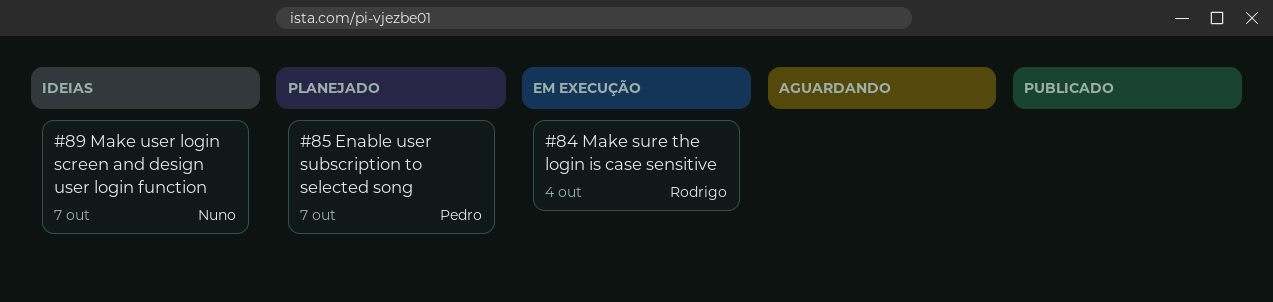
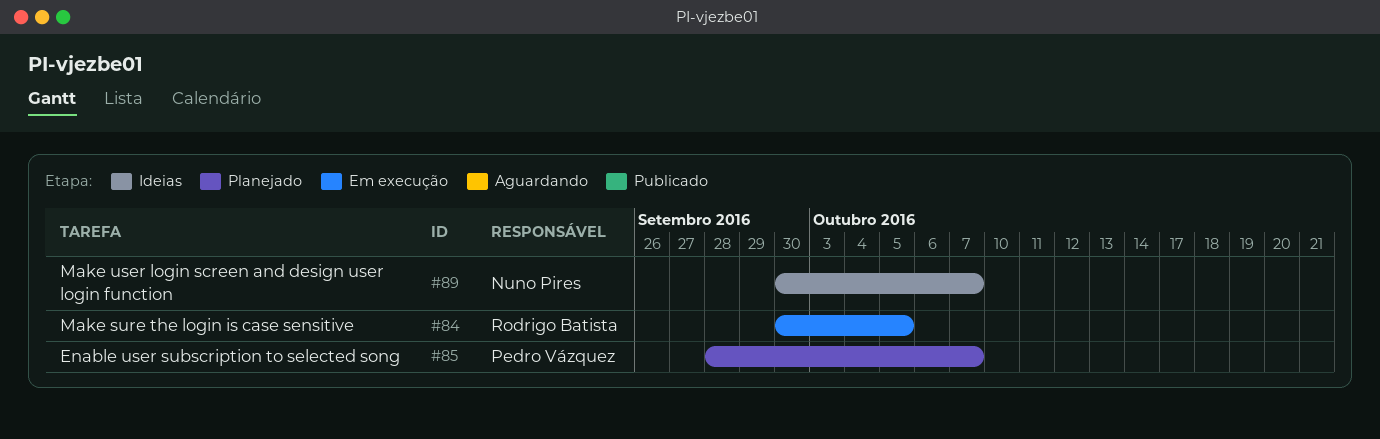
#84, due: Oct 4 -> Oct 5

